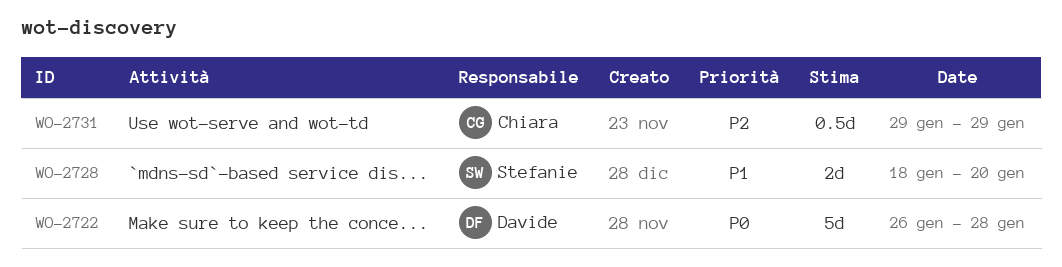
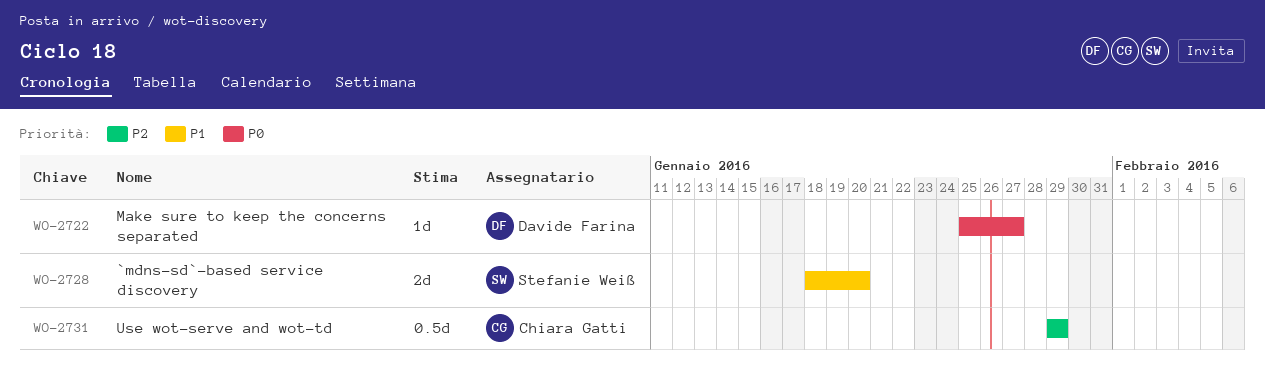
WO-2722, estimate: 5d -> 1d
WO-2722, start: Jan 26 -> Jan 25
WO-2722, due: Jan 28 -> Jan 27

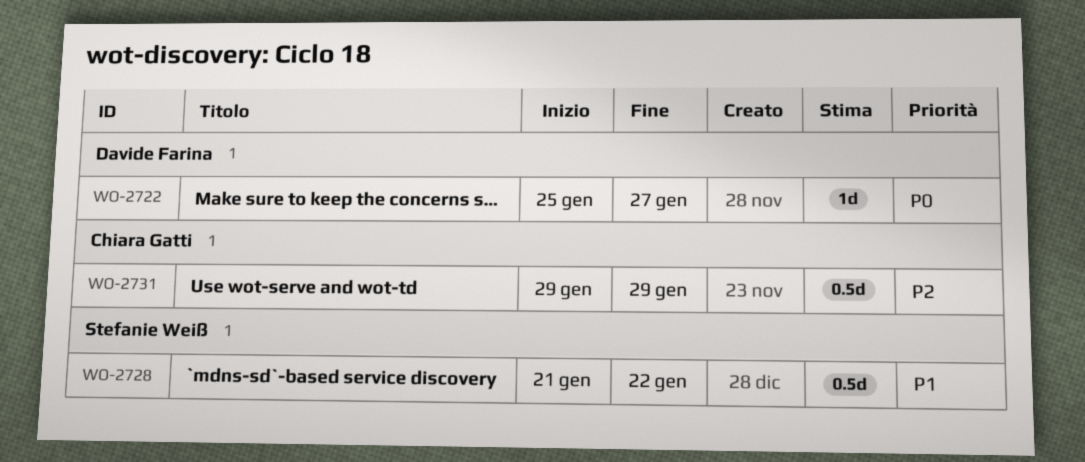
WO-2728, estimate: 2d -> 0.5d
WO-2728, start: Jan 18 -> Jan 21
WO-2728, due: Jan 20 -> Jan 22

